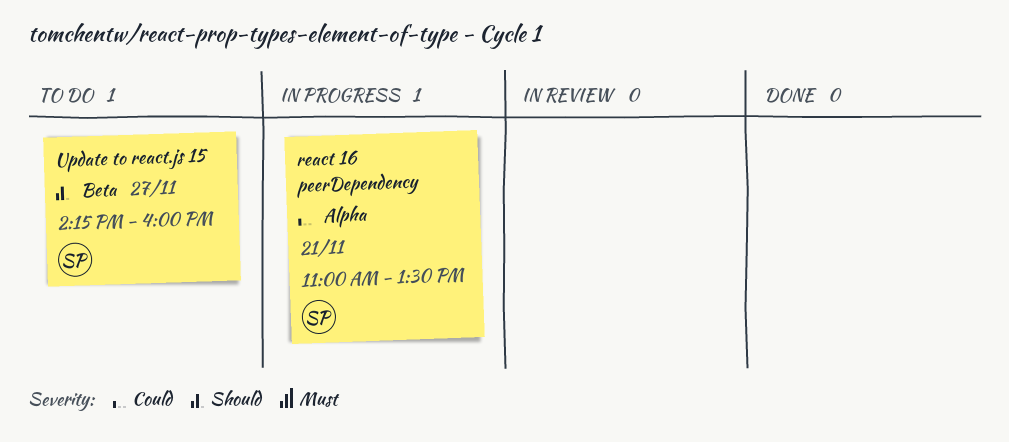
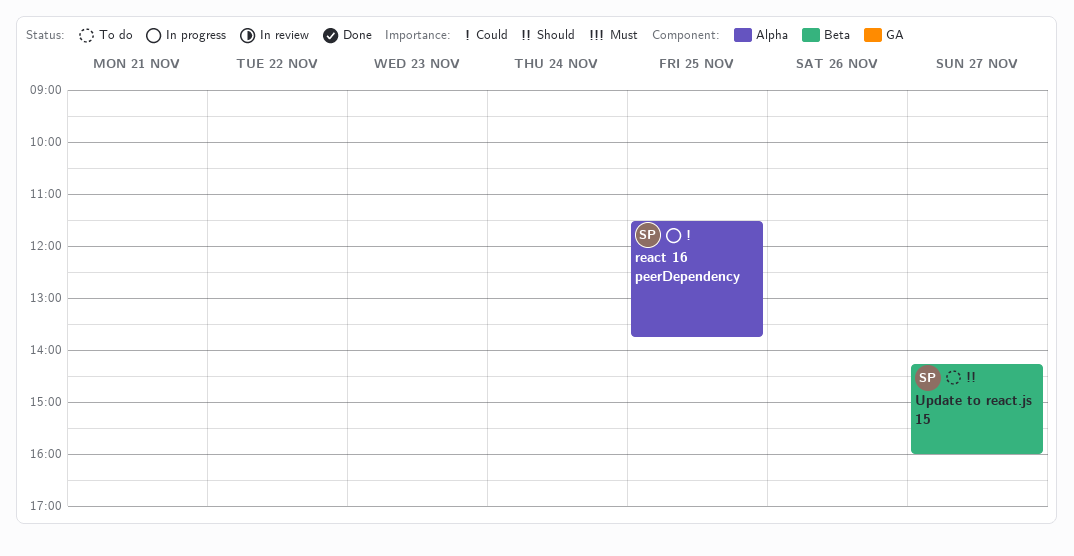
react 16 peerDependency, day: Nov 21 -> Nov 25
react 16 peerDependency, begins: 11:00 -> 11:30
react 16 peerDependency, ends: 13:30 -> 13:45

